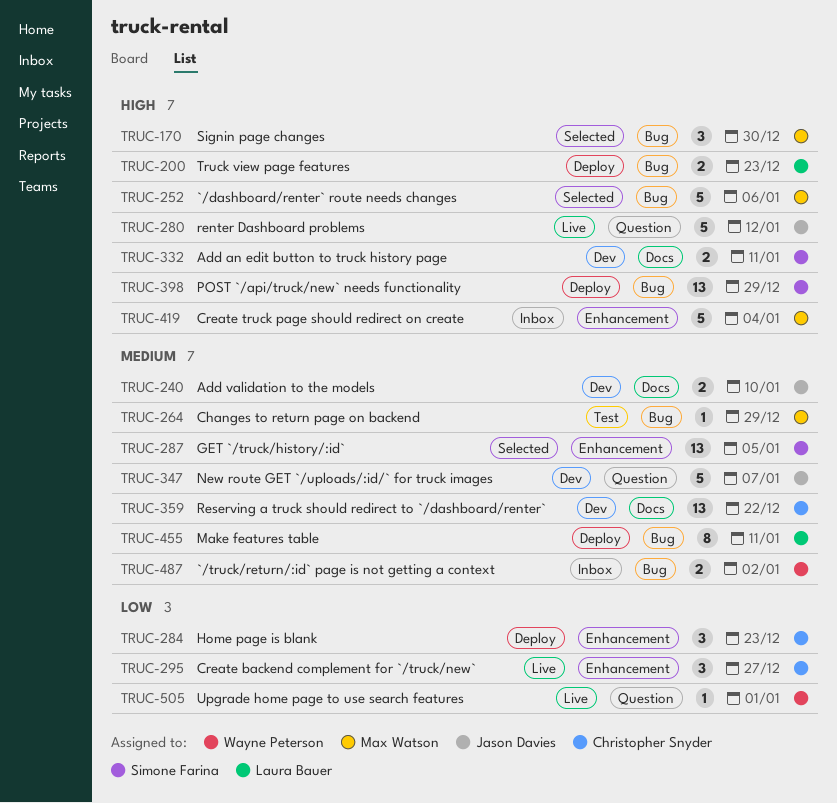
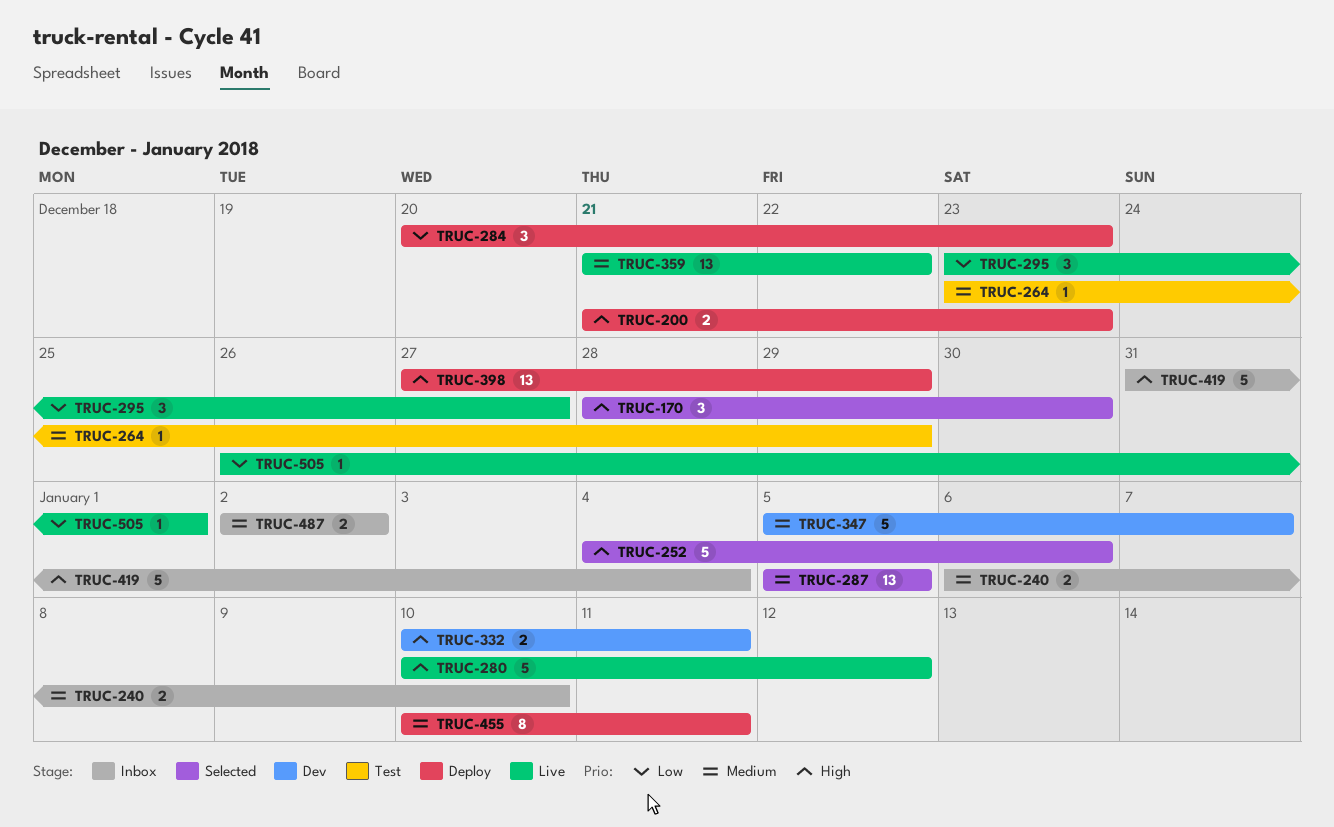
TRUC-240, status: Dev -> Inbox
TRUC-359, status: Dev -> Live

